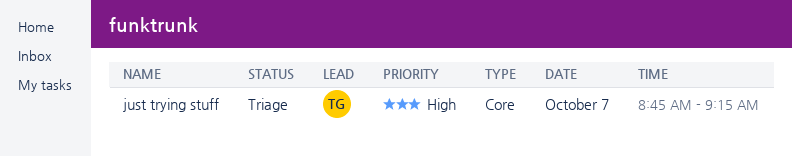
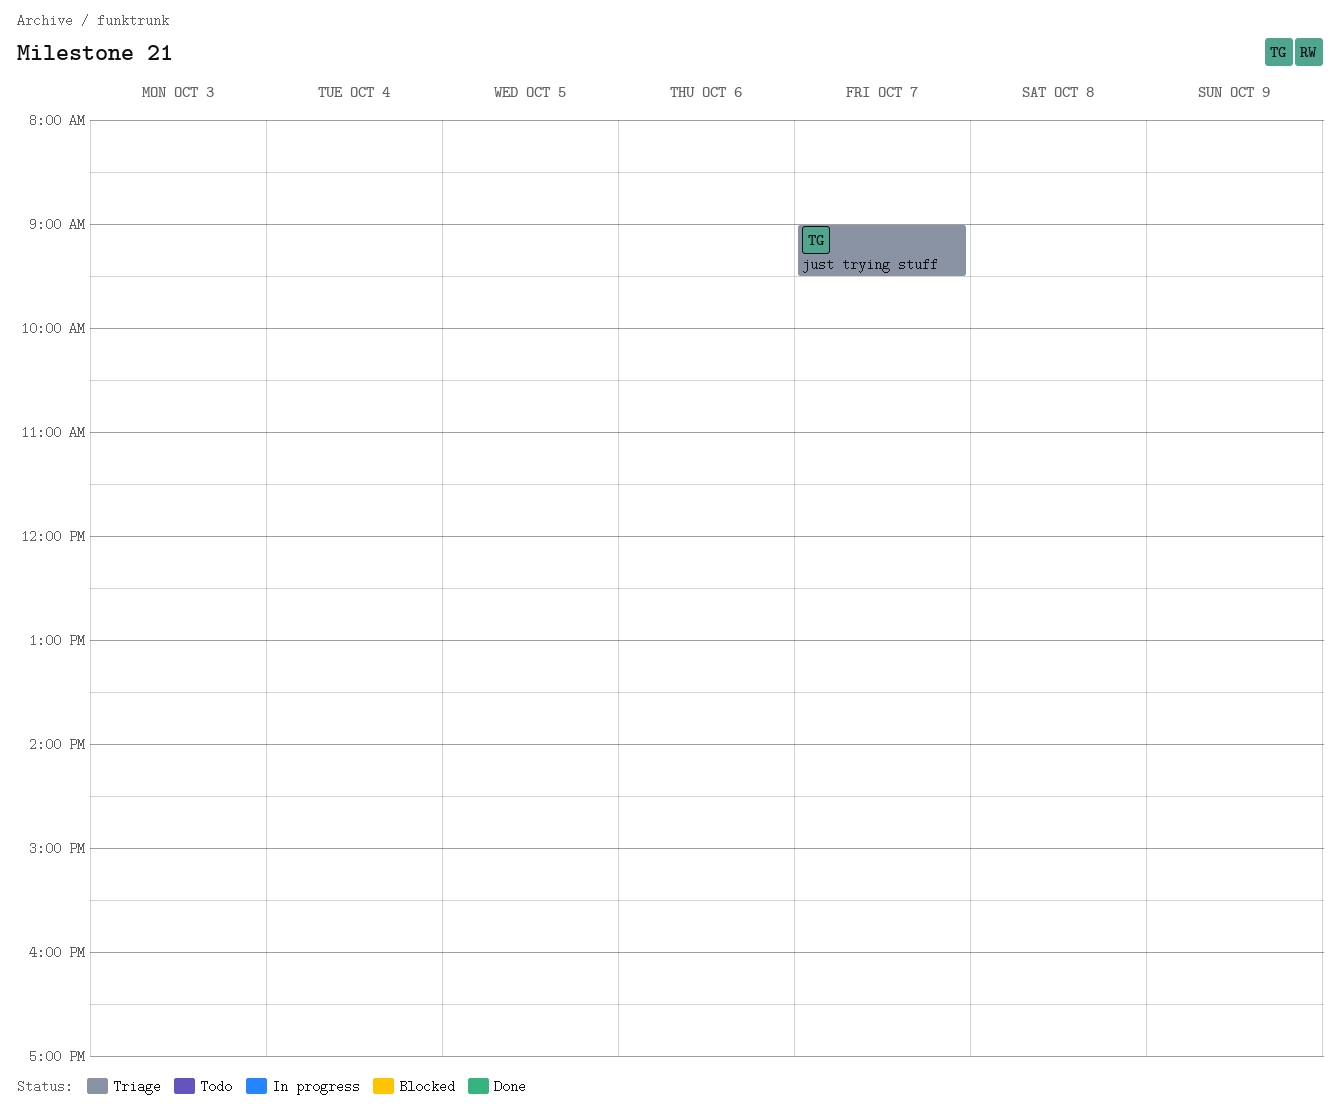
just trying stuff, begins: 08:45 -> 09:00
just trying stuff, ends: 09:15 -> 09:30

